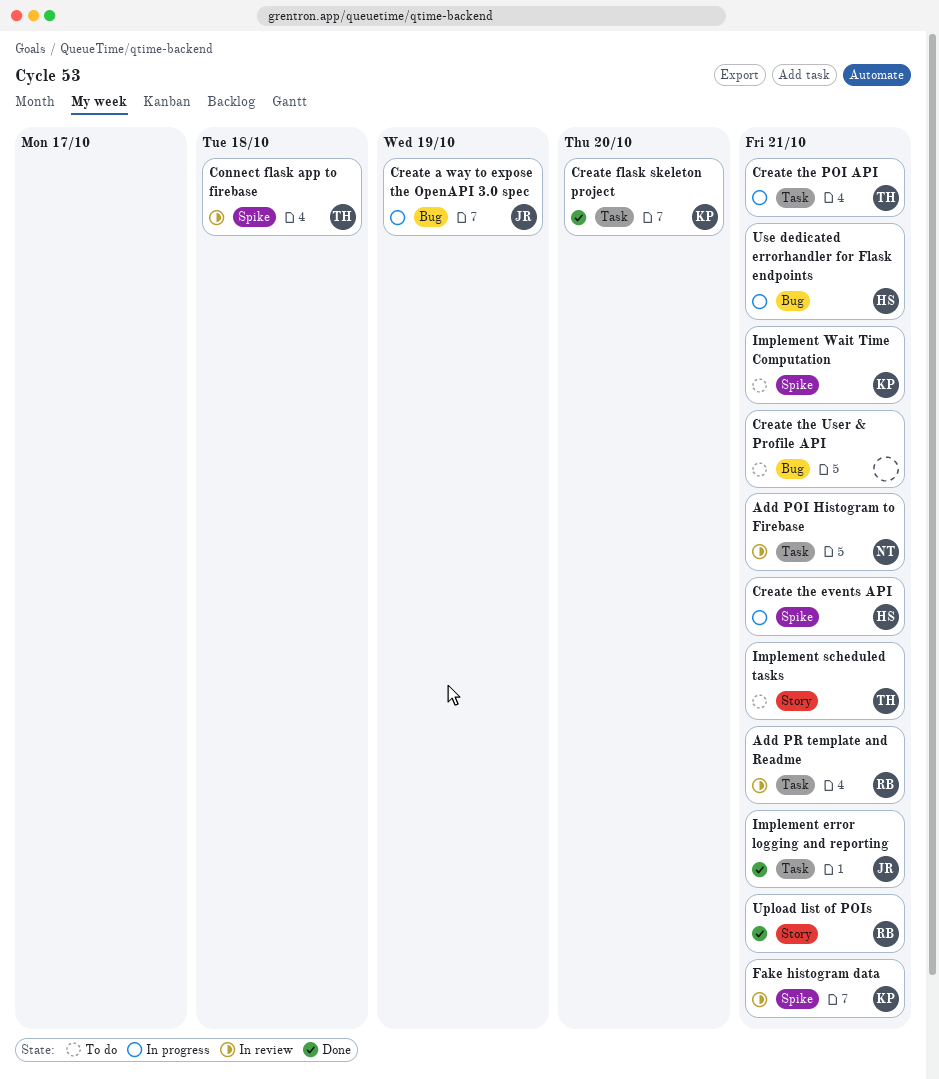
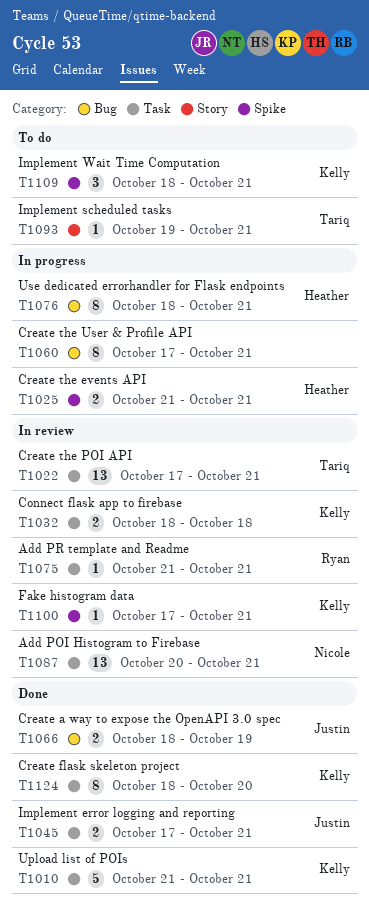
Connect flask app to firebase, owner: Tariq -> Kelly
Connect flask app to firebase, label: Spike -> Task
Create a way to expose the OpenAPI 3.0 spec, status: In progress -> Done
Create the POI API, status: In progress -> In review
Create the User & Profile API, status: To do -> In progress
Upload list of POIs, owner: Ryan -> Kelly
Upload list of POIs, label: Story -> Task

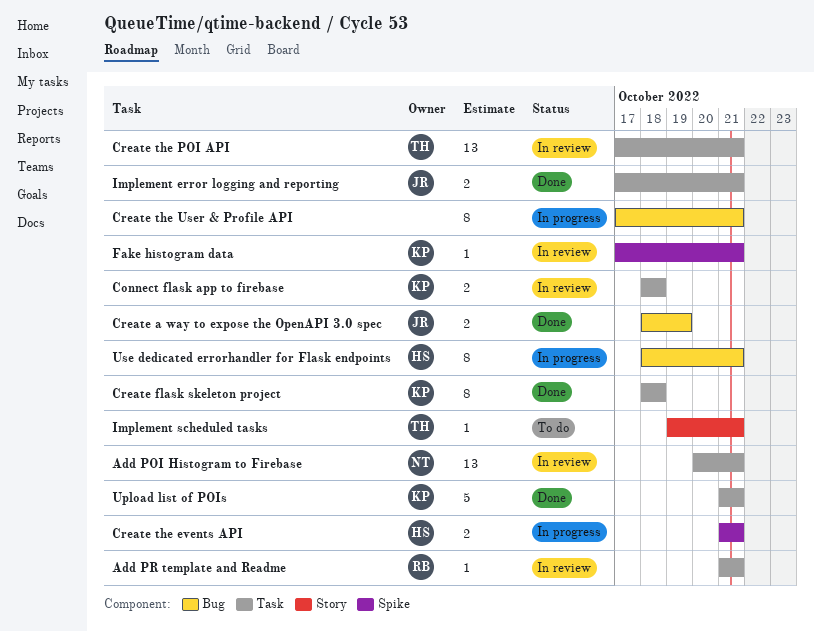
Create flask skeleton project, due: Oct 20 -> Oct 18
Implement Wait Time Computation: present -> none

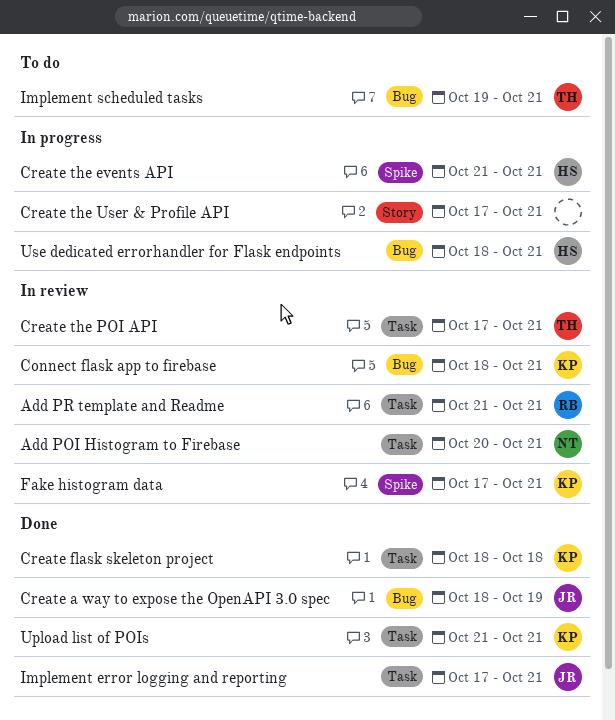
Connect flask app to firebase, label: Task -> Bug
Connect flask app to firebase, due: Oct 18 -> Oct 21
Create the User & Profile API, label: Bug -> Story
Implement scheduled tasks, label: Story -> Bug

